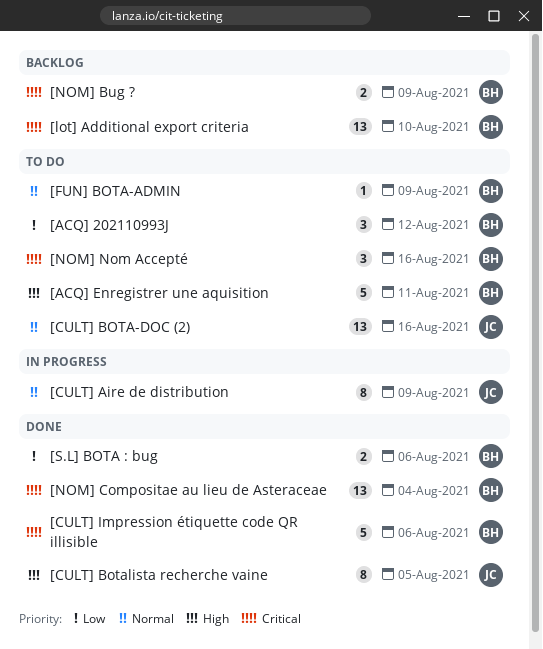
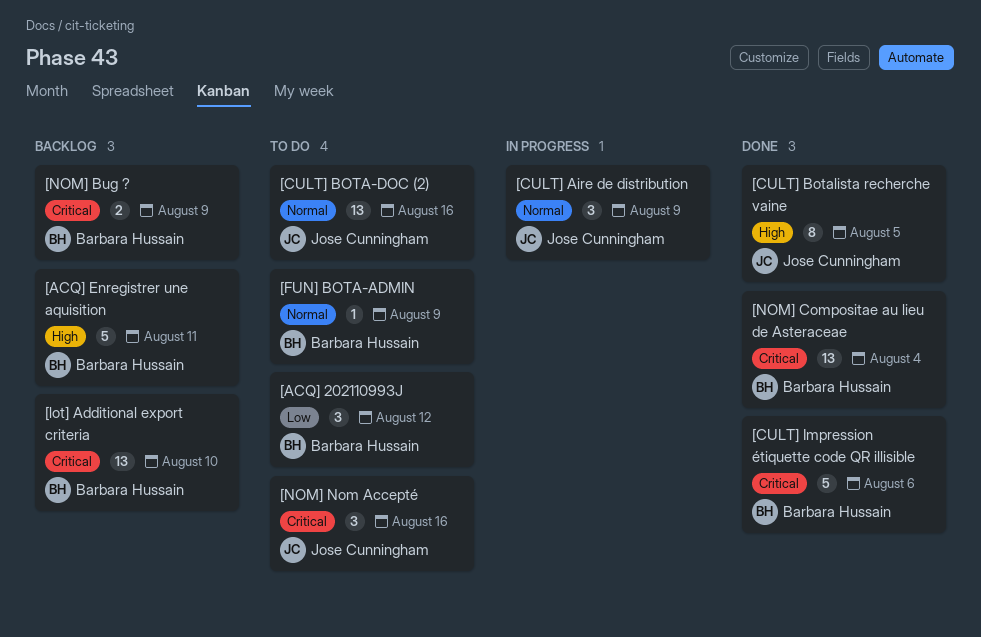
[ACQ] Enregistrer une aquisition, status: To do -> Backlog
[CULT] Aire de distribution, estimate: 8 -> 3
[NOM] Nom Accepté, owner: Barbara Hussain -> Jose Cunningham
[S.L] BOTA : bug: present -> none

